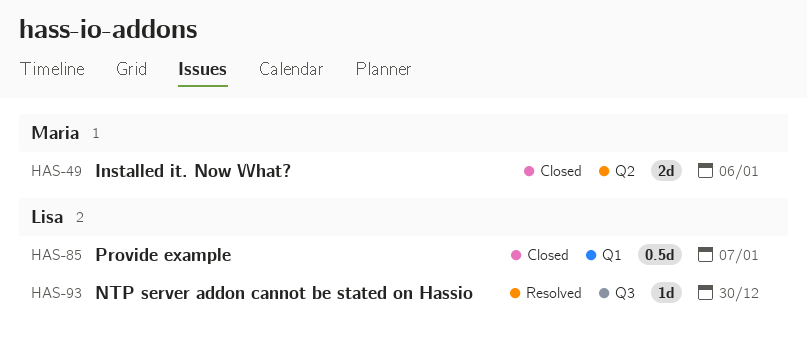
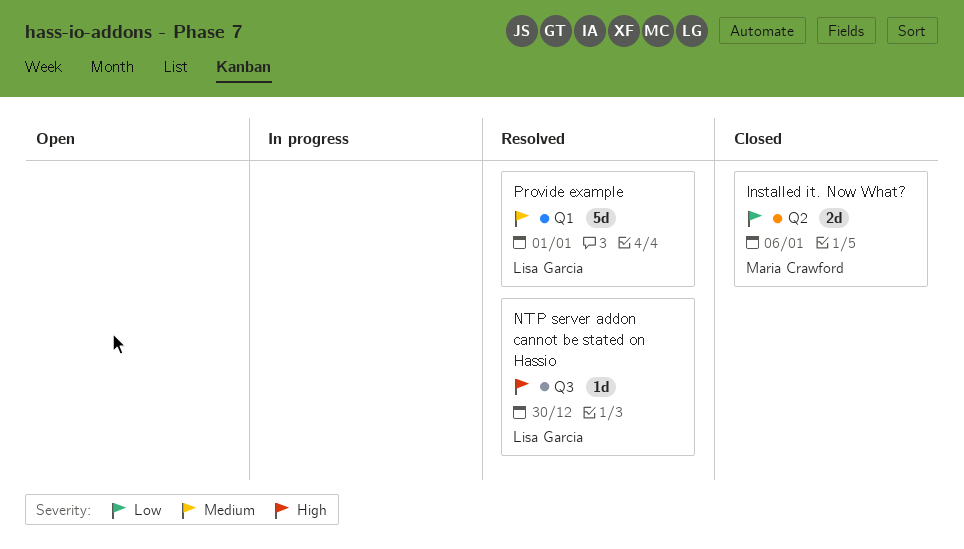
Provide example, status: Closed -> Resolved
Provide example, estimate: 0.5d -> 5d
Provide example, due: Jan 7 -> Jan 1

